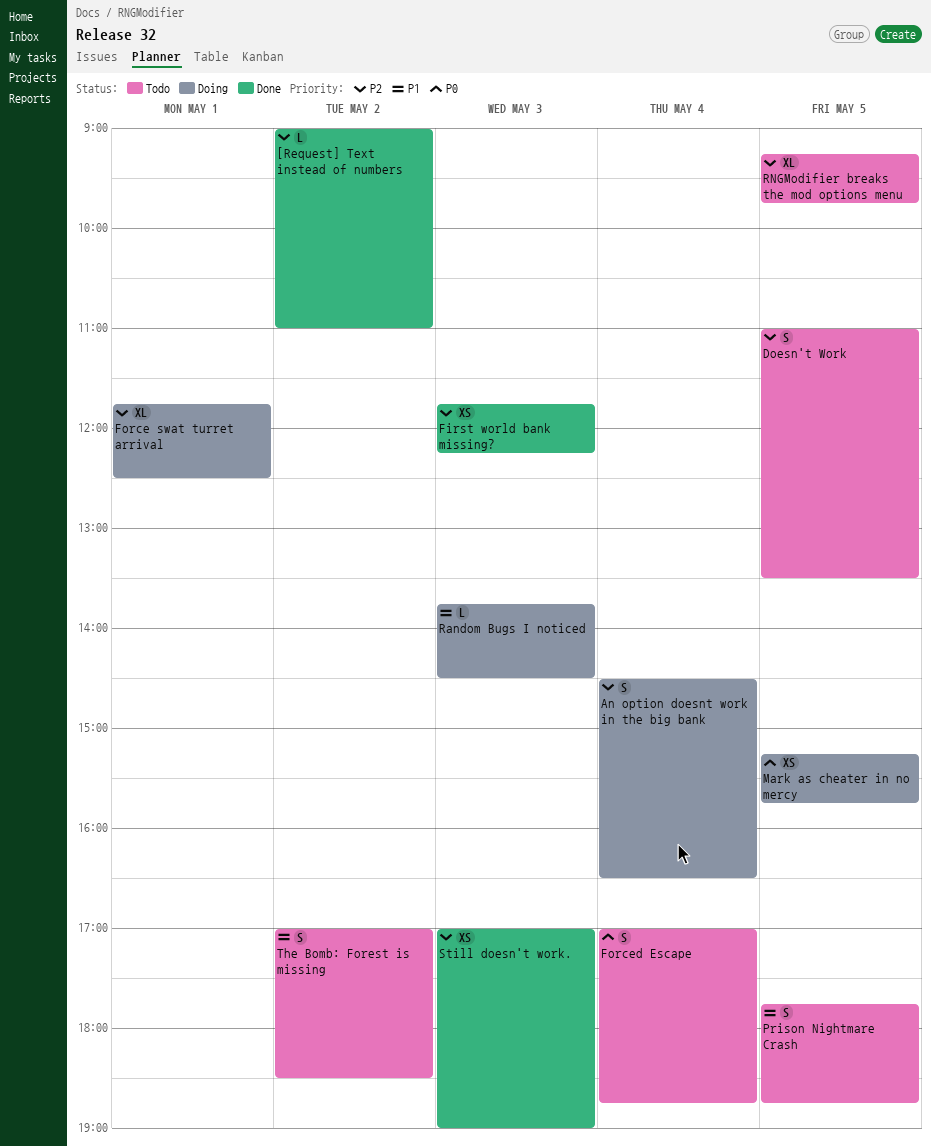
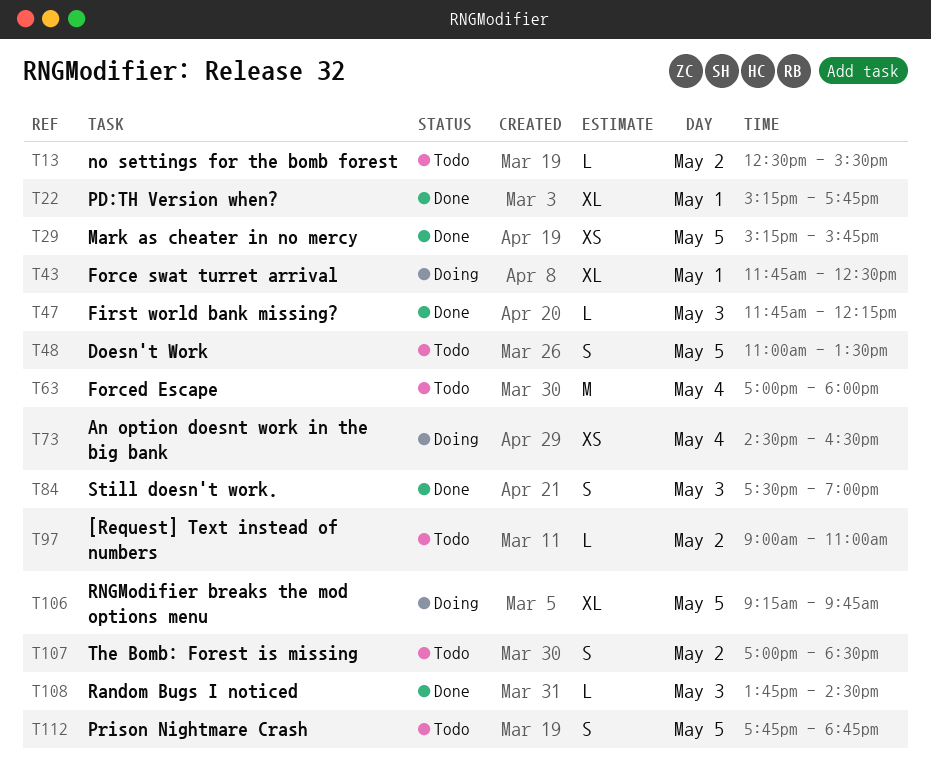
[Request] Text instead of numbers, status: Done -> Todo
An option doesnt work in the big bank, estimate: S -> XS
First world bank missing?, estimate: XS -> L
Forced Escape, estimate: S -> M
Forced Escape, ends: 18:45 -> 18:00
Mark as cheater in no mercy, status: Doing -> Done
no settings for the bomb forest: none -> present
PD:TH Version when?: none -> present
Random Bugs I noticed, status: Doing -> Done
RNGModifier breaks the mod options menu, status: Todo -> Doing
Still doesn't work., estimate: XS -> S
Still doesn't work., begins: 17:00 -> 17:30

